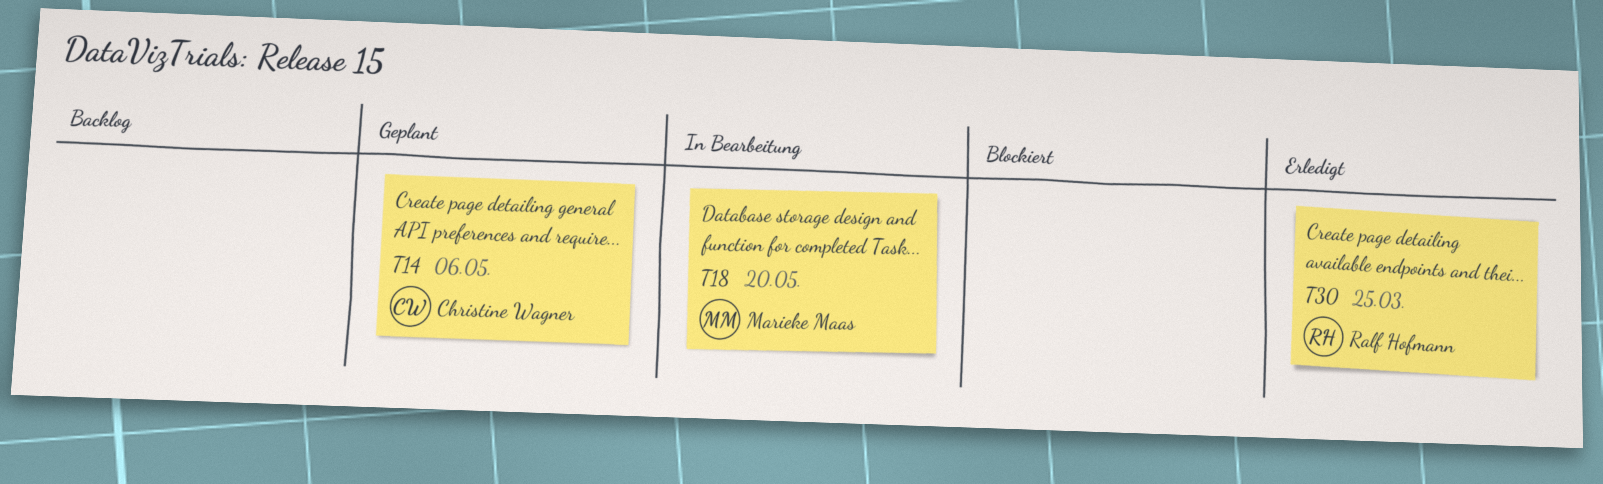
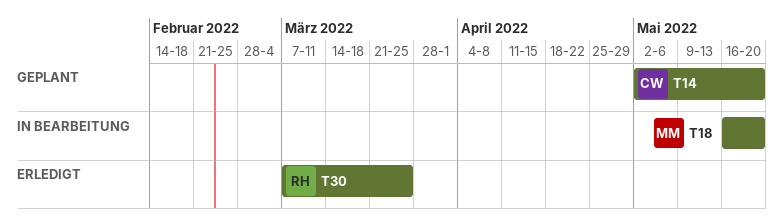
T14, due: May 6 -> May 20

